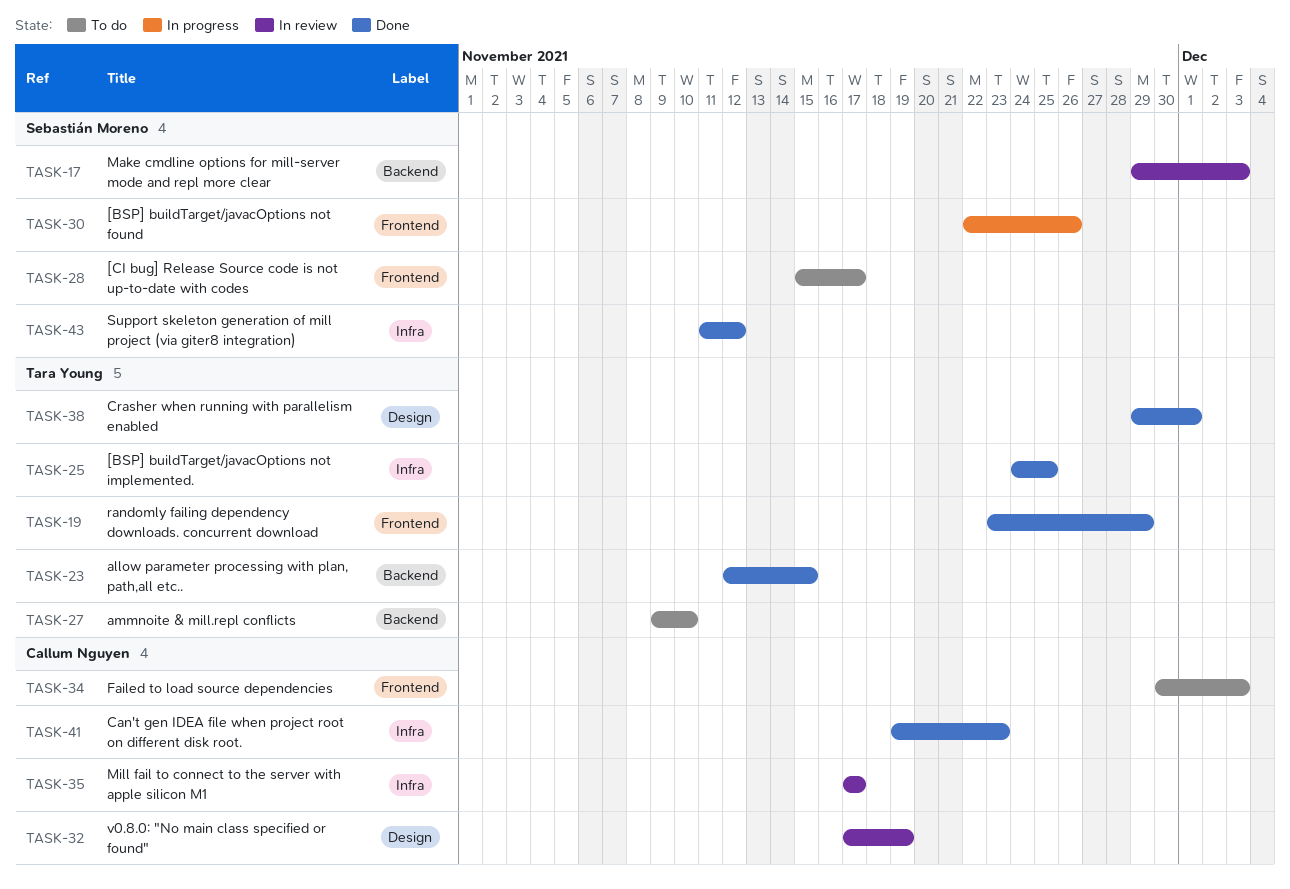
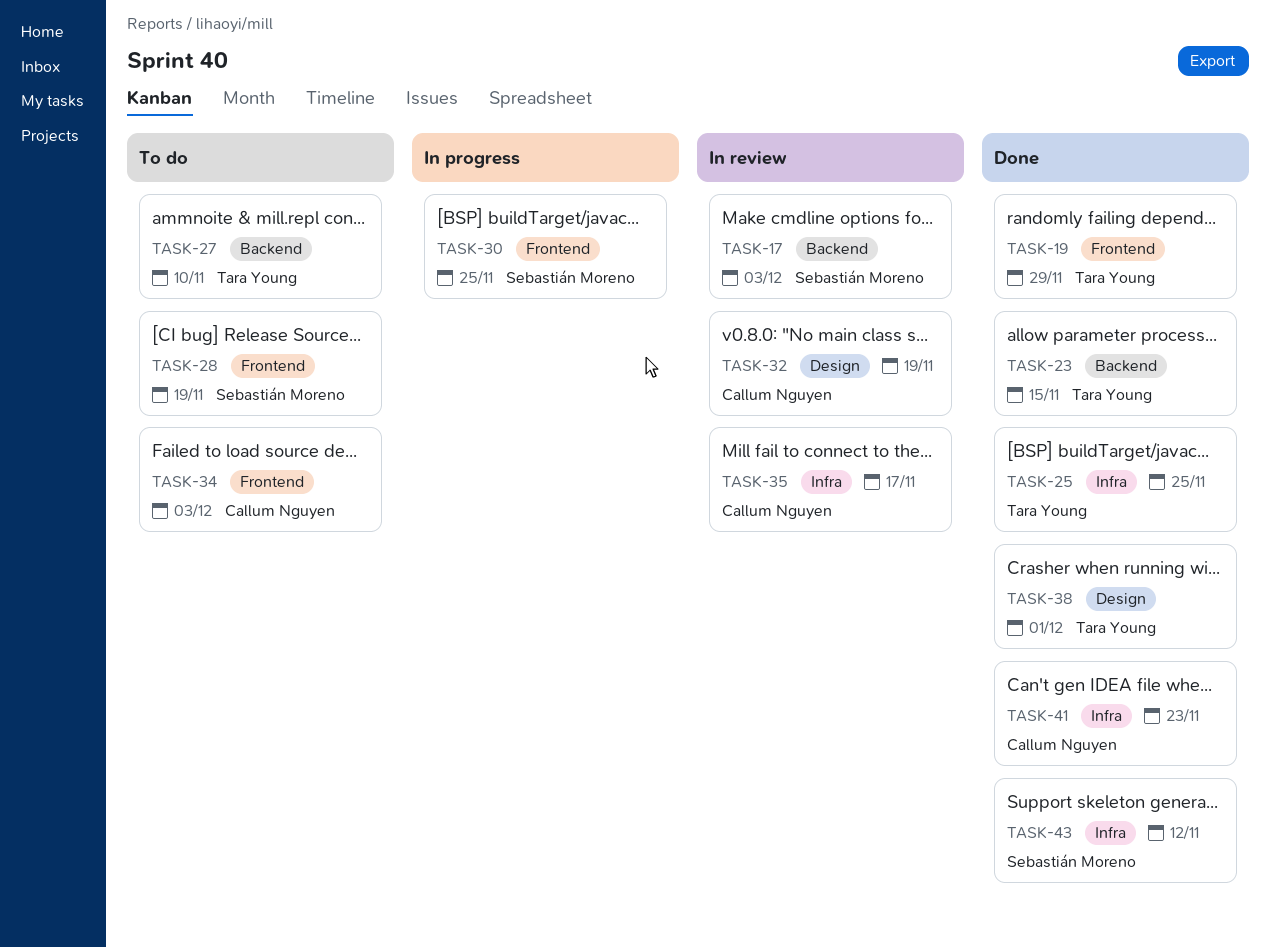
TASK-28, due: Nov 17 -> Nov 19
TASK-30, due: Nov 26 -> Nov 25

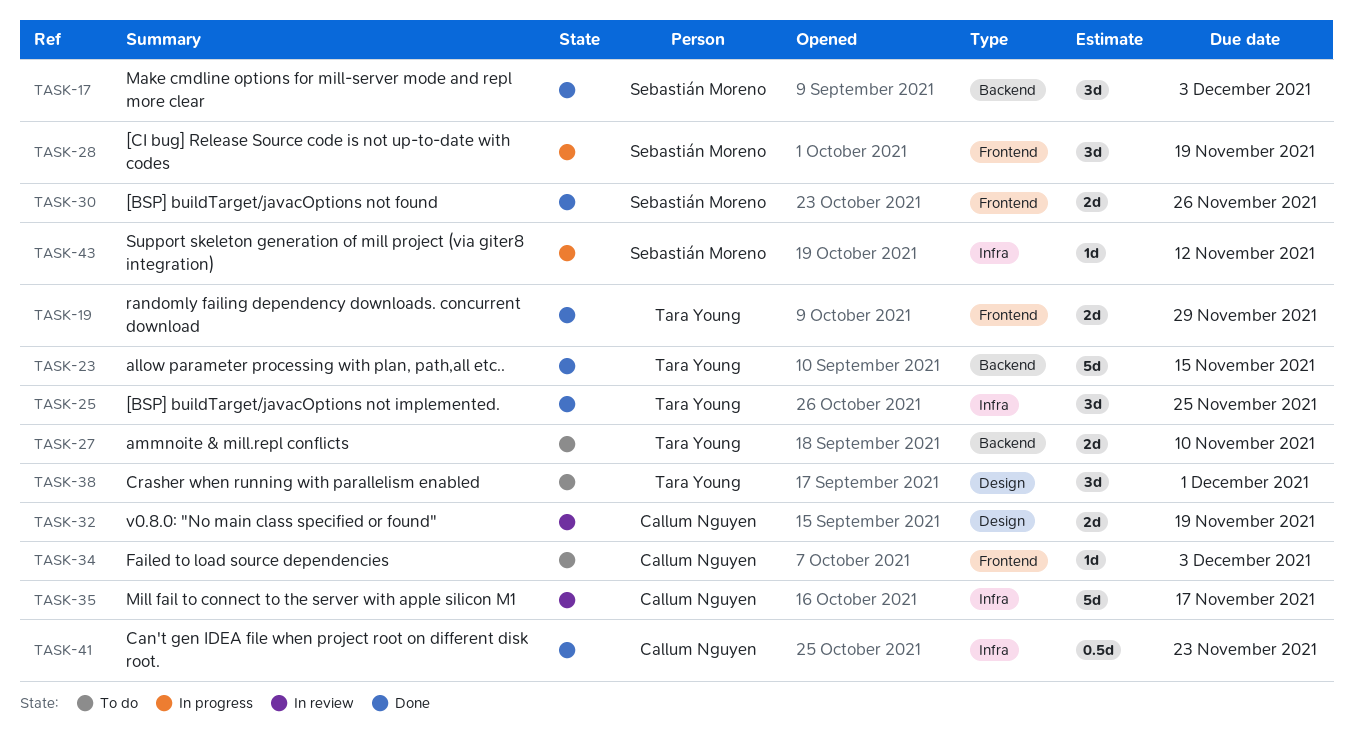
TASK-17, status: In review -> Done
TASK-28, status: To do -> In progress
TASK-30, status: In progress -> Done
TASK-30, due: Nov 25 -> Nov 26
TASK-38, status: Done -> To do
TASK-43, status: Done -> In progress

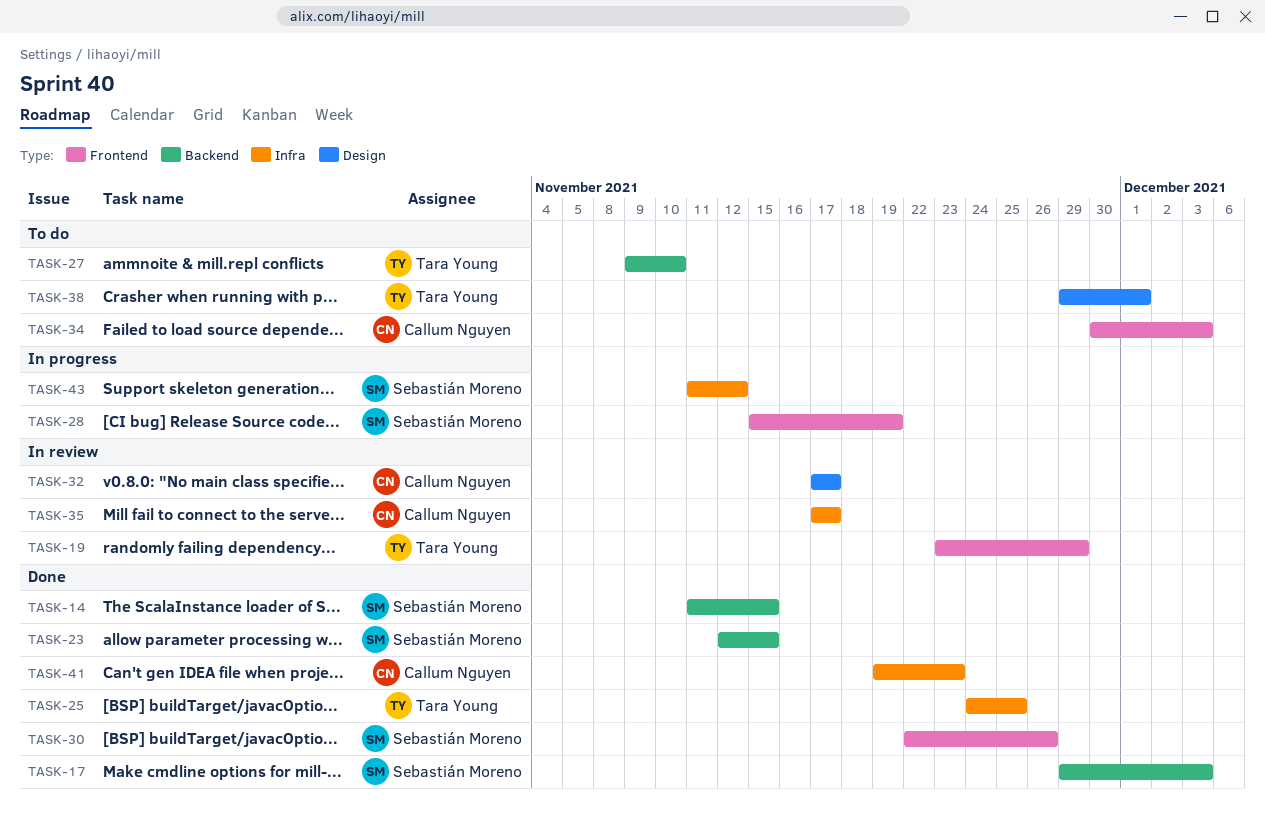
TASK-14: none -> present
TASK-19, status: Done -> In review
TASK-23, owner: Tara Young -> Sebastián Moreno
TASK-32, due: Nov 19 -> Nov 17

